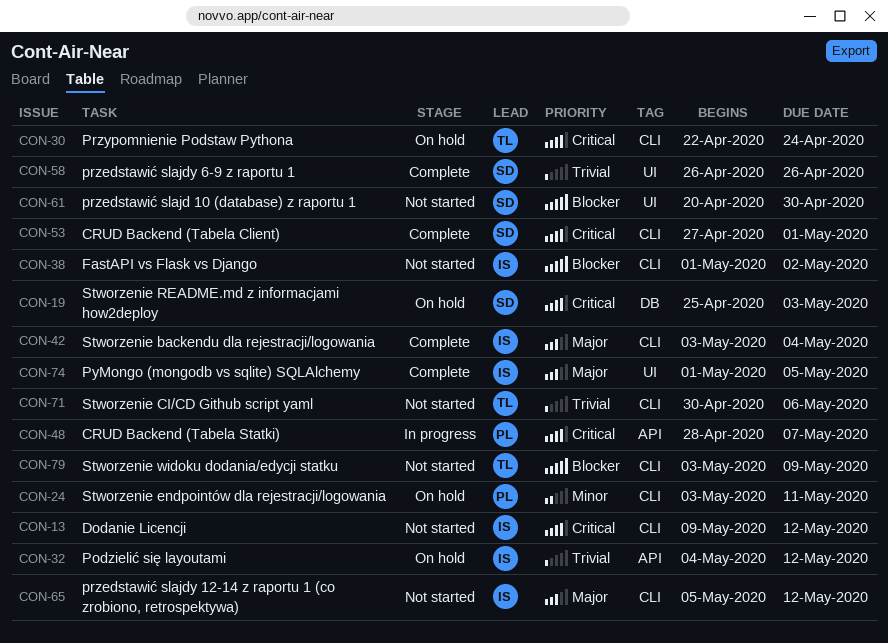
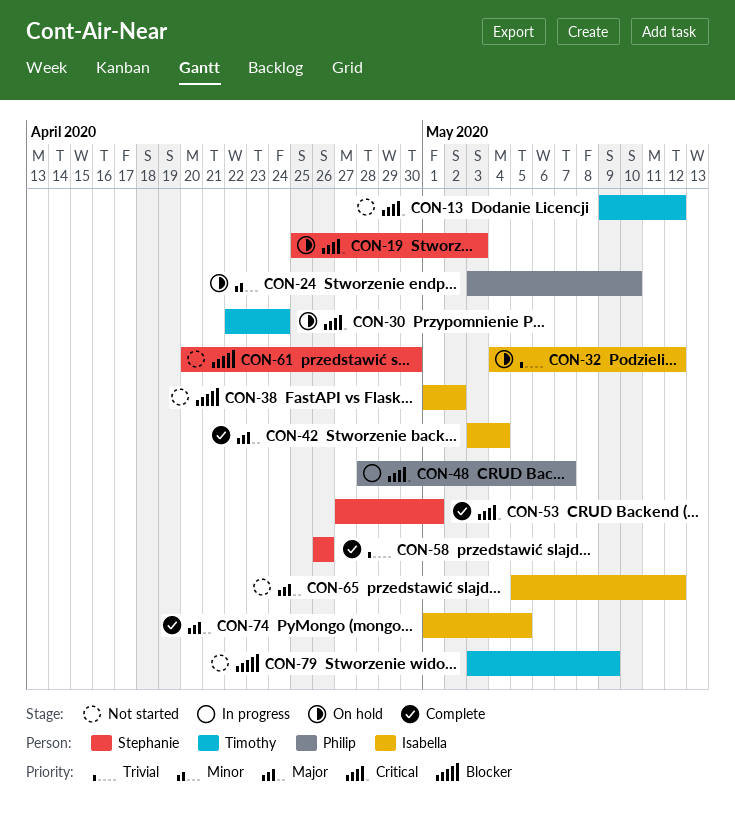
CON-13, owner: Isabella -> Timothy
CON-24, due: May 11 -> May 10
CON-71: present -> none

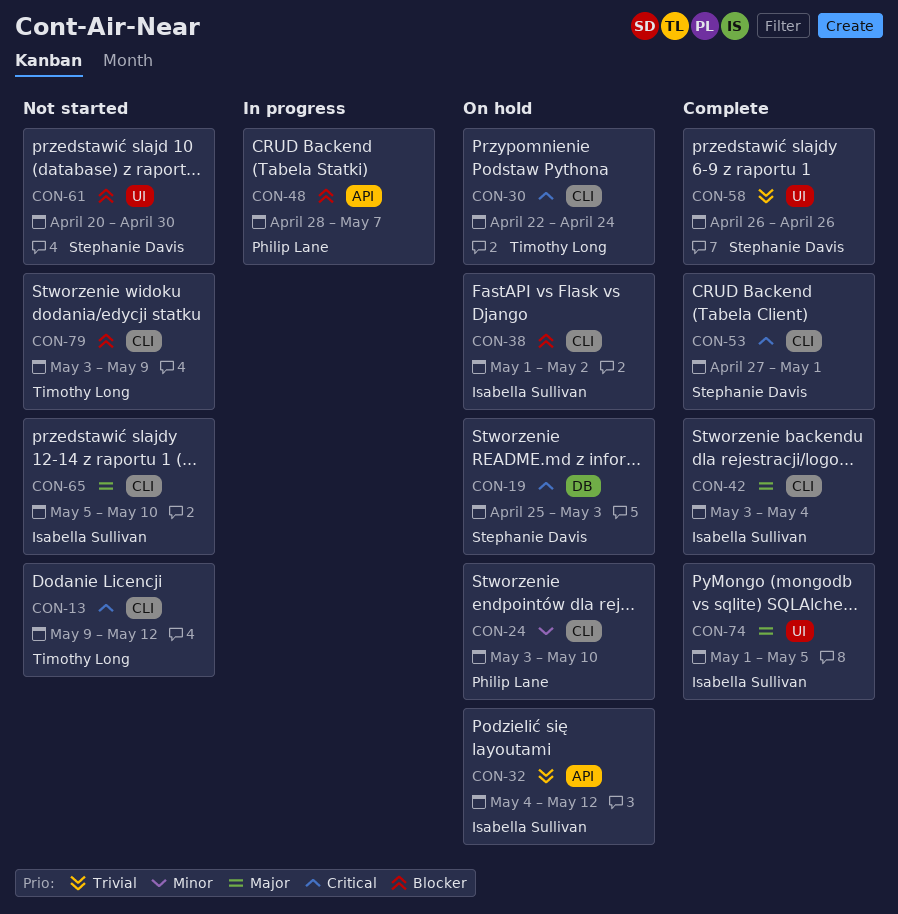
CON-38, status: Not started -> On hold
CON-48, priority: Critical -> Blocker
CON-65, due: May 12 -> May 10

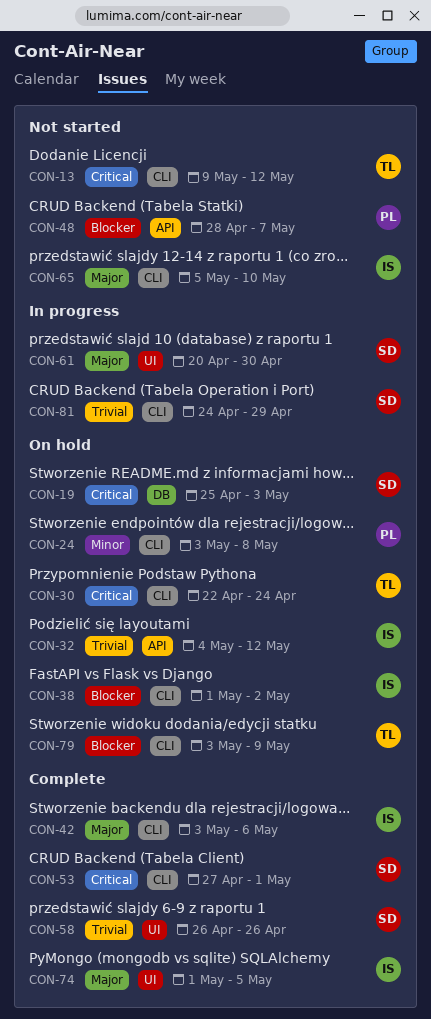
CON-24, due: May 10 -> May 8
CON-42, due: May 4 -> May 6
CON-48, status: In progress -> Not started
CON-61, status: Not started -> In progress
CON-61, priority: Blocker -> Major
CON-79, status: Not started -> On hold
CON-81: none -> present

